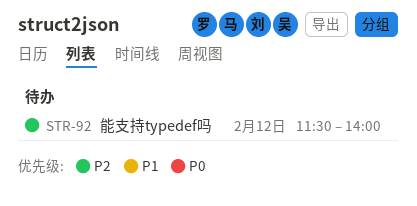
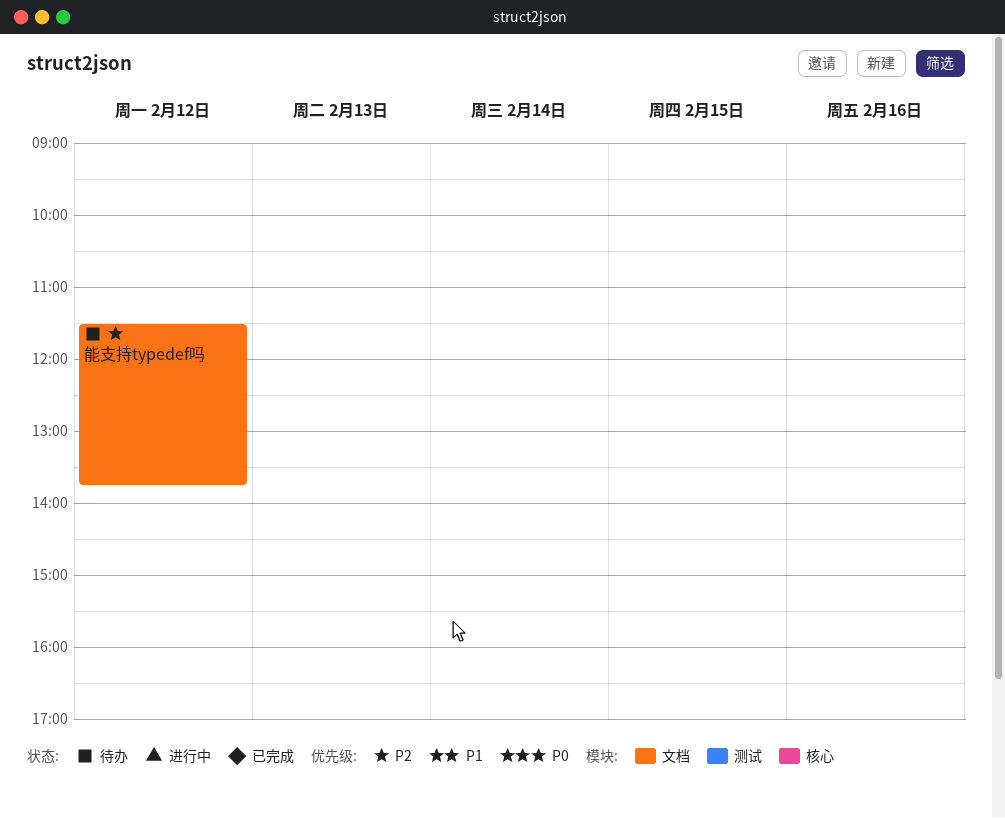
能支持typedef吗, ends: 14:00 -> 13:45

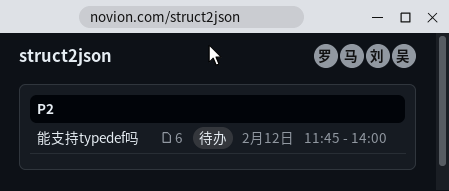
能支持typedef吗, begins: 11:30 -> 11:45
能支持typedef吗, ends: 13:45 -> 14:00

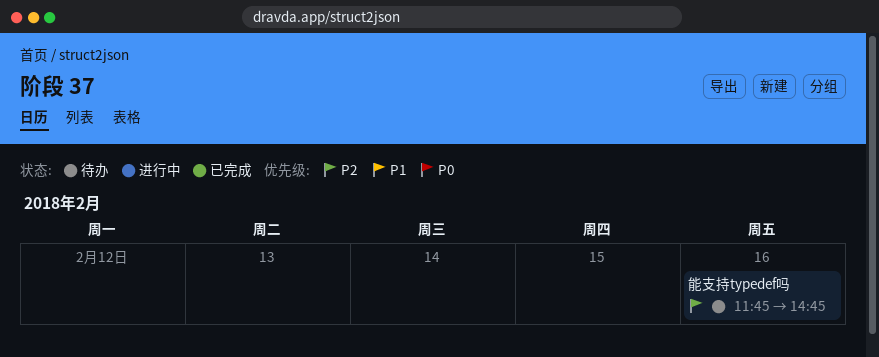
能支持typedef吗, day: Feb 12 -> Feb 16
能支持typedef吗, ends: 14:00 -> 14:45

